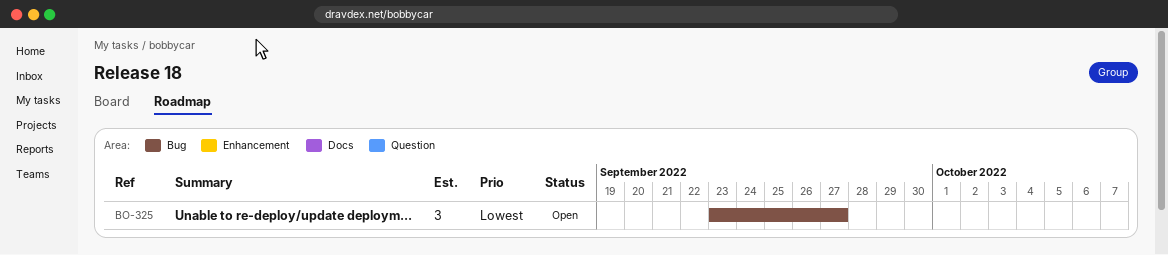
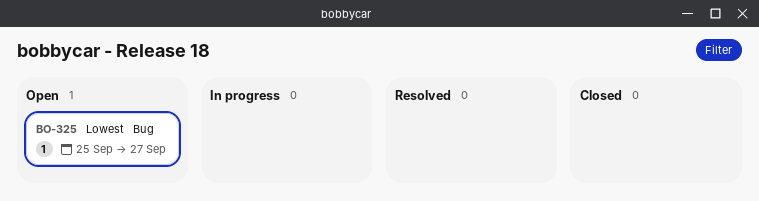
BO-325, estimate: 3 -> 1
BO-325, start: Sep 23 -> Sep 25

